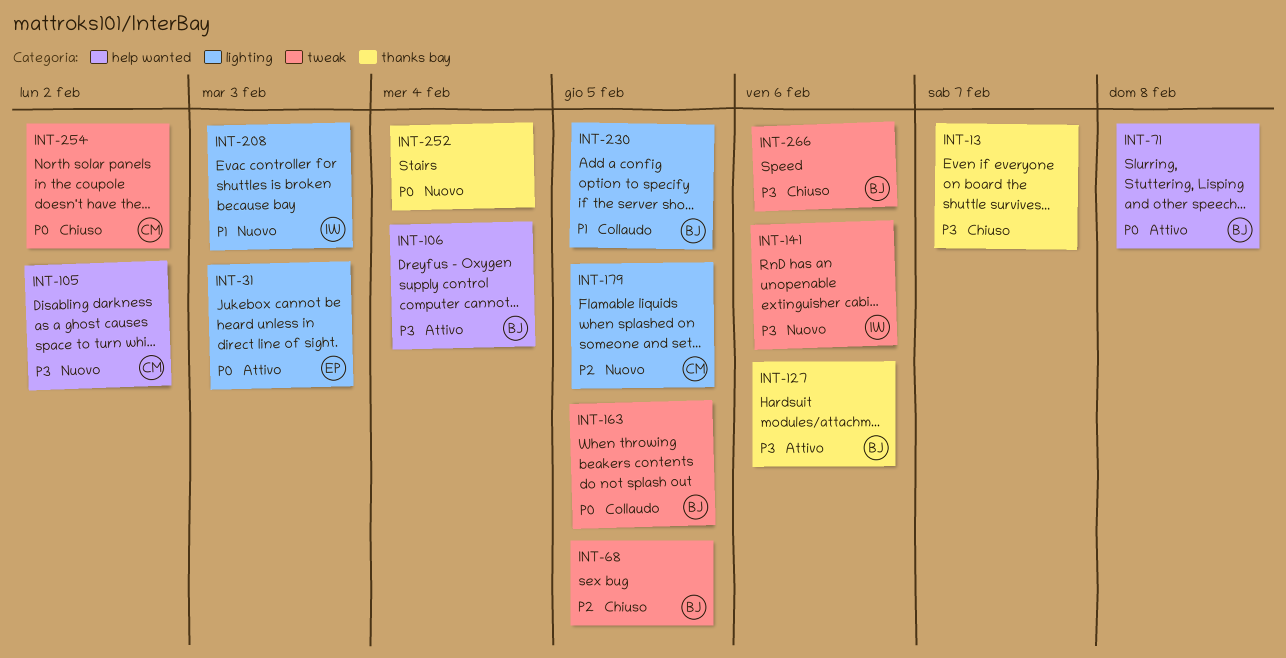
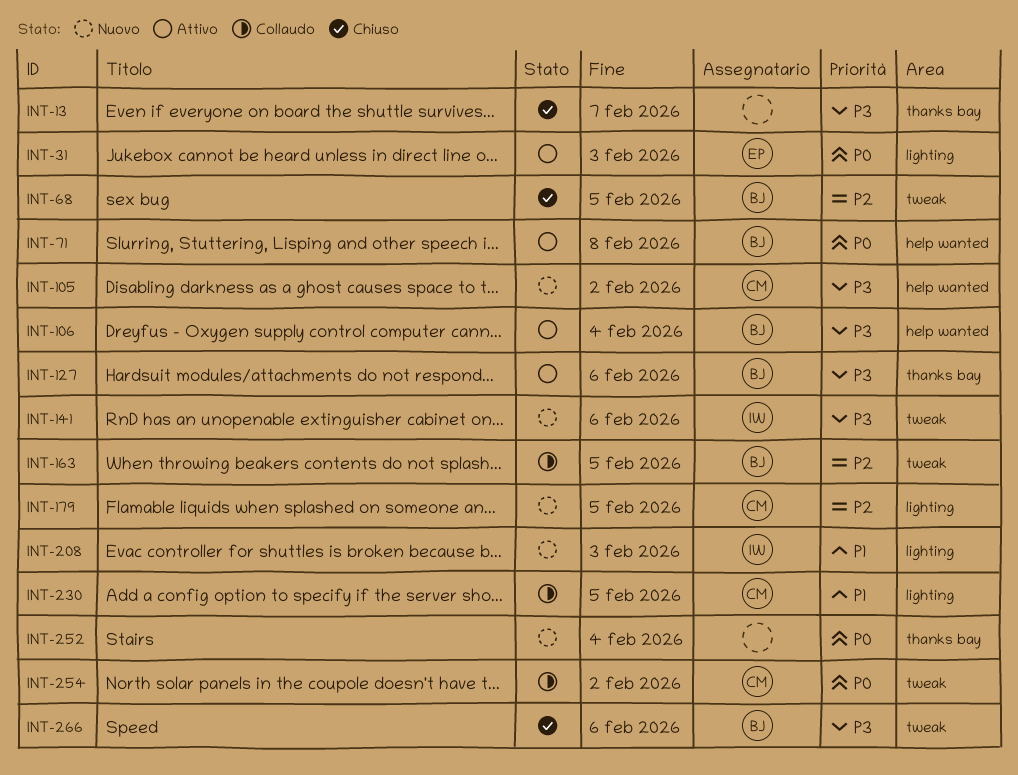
INT-163, priority: P0 -> P2
INT-230, owner: BJ -> CM
INT-254, status: Chiuso -> Collaudo

